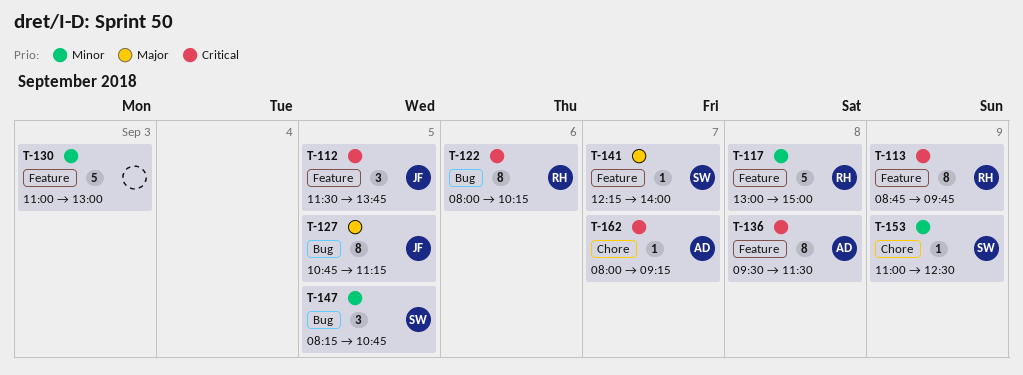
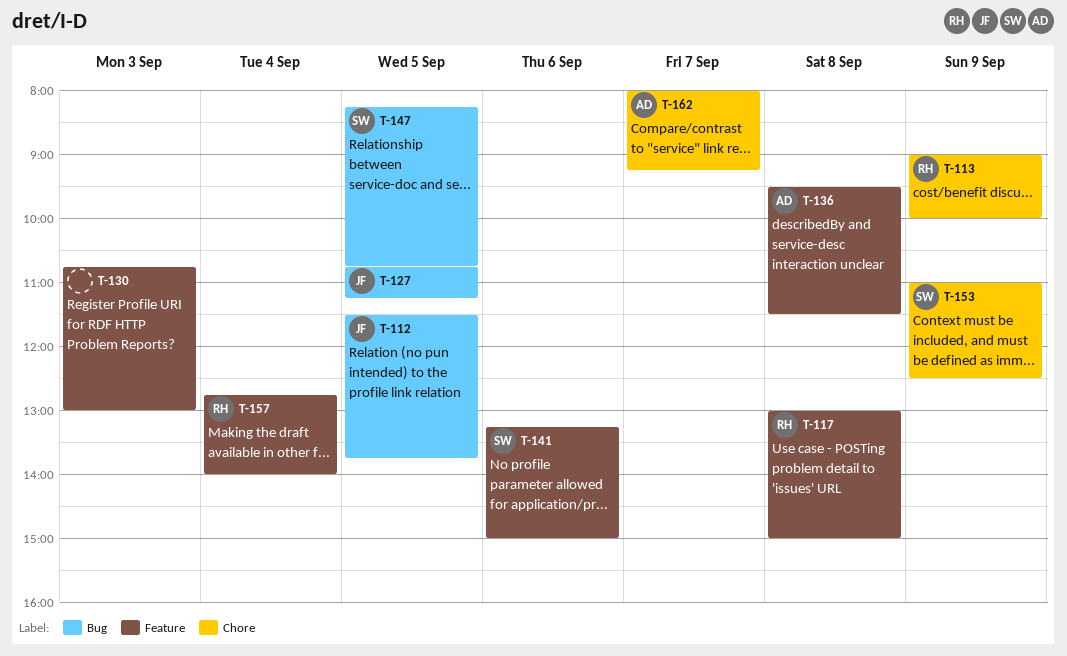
T-112, label: Feature -> Bug
T-113, label: Feature -> Chore
T-113, begins: 08:45 -> 09:00
T-113, ends: 09:45 -> 10:00
T-122: present -> none
T-130, begins: 11:00 -> 10:45
T-141, day: Sep 7 -> Sep 6
T-141, begins: 12:15 -> 13:15
T-141, ends: 14:00 -> 15:00
T-157: none -> present

